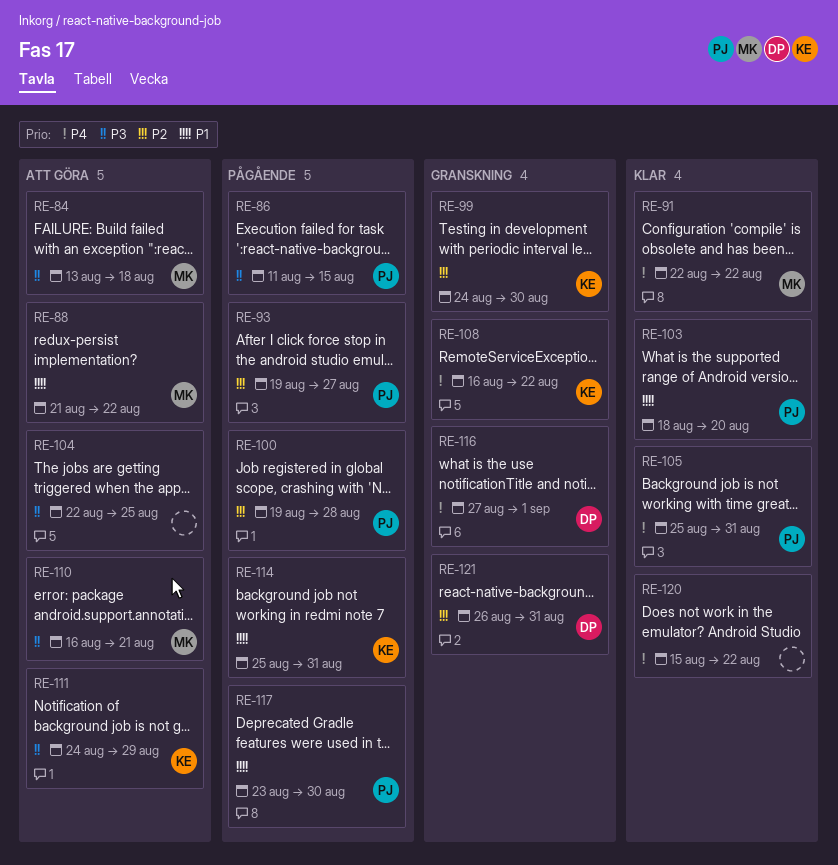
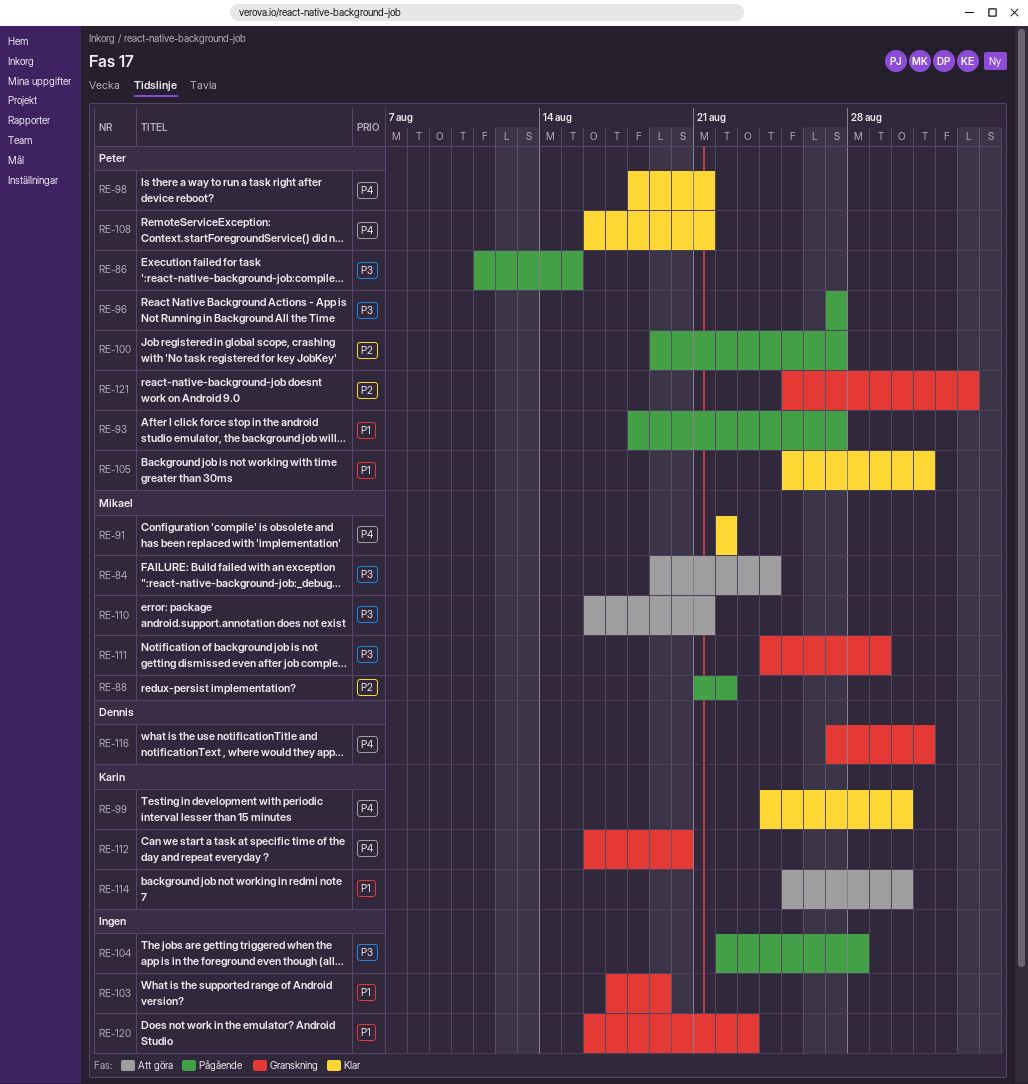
RE-84, start: Aug 13 -> Aug 19
RE-84, due: Aug 18 -> Aug 24
RE-88, status: Att göra -> Pågående
RE-88, priority: P1 -> P2
RE-93, priority: P2 -> P1
RE-93, start: Aug 19 -> Aug 18
RE-96: none -> present
RE-98: none -> present
RE-99, status: Granskning -> Klar
RE-99, priority: P2 -> P4
RE-100, due: Aug 28 -> Aug 27
RE-103, status: Klar -> Granskning
RE-103, owner: Peter -> none
RE-103, start: Aug 18 -> Aug 17
RE-103, due: Aug 20 -> Aug 19
RE-104, status: Att göra -> Pågående
RE-104, due: Aug 25 -> Aug 28
RE-105, priority: P4 -> P1
RE-108, status: Granskning -> Klar
RE-108, owner: Karin -> Peter
RE-108, due: Aug 22 -> Aug 21
RE-111, status: Att göra -> Granskning
RE-111, owner: Karin -> Mikael
RE-112: none -> present
RE-114, status: Pågående -> Att göra
RE-114, due: Aug 31 -> Aug 30
RE-116, due: Sep 1 -> Aug 31
RE-117: present -> none
RE-120, status: Klar -> Granskning
RE-120, priority: P4 -> P1
RE-120, start: Aug 15 -> Aug 16
RE-120, due: Aug 22 -> Aug 23
RE-121, owner: Dennis -> Peter
RE-121, start: Aug 26 -> Aug 25
RE-121, due: Aug 31 -> Sep 2

